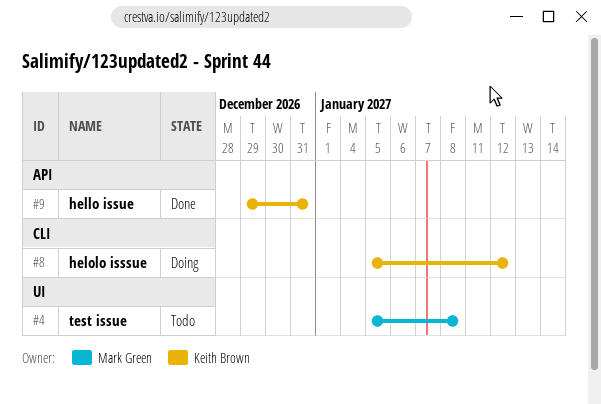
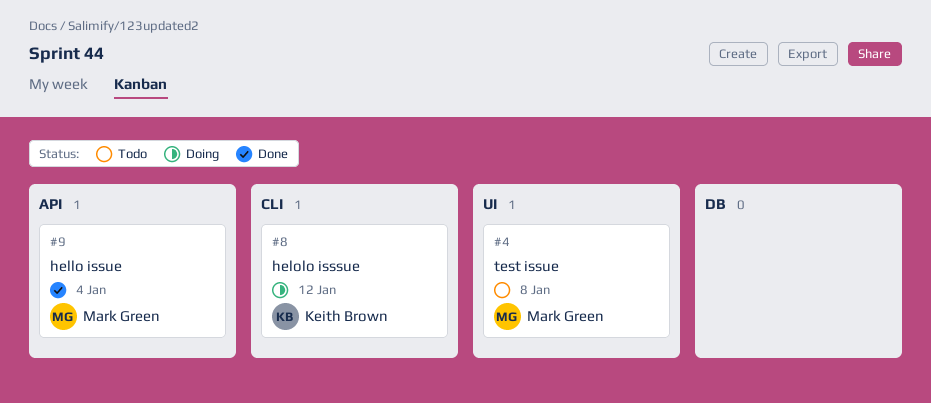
#9, owner: Keith Brown -> Mark Green
#9, due: Dec 31 -> Jan 4

